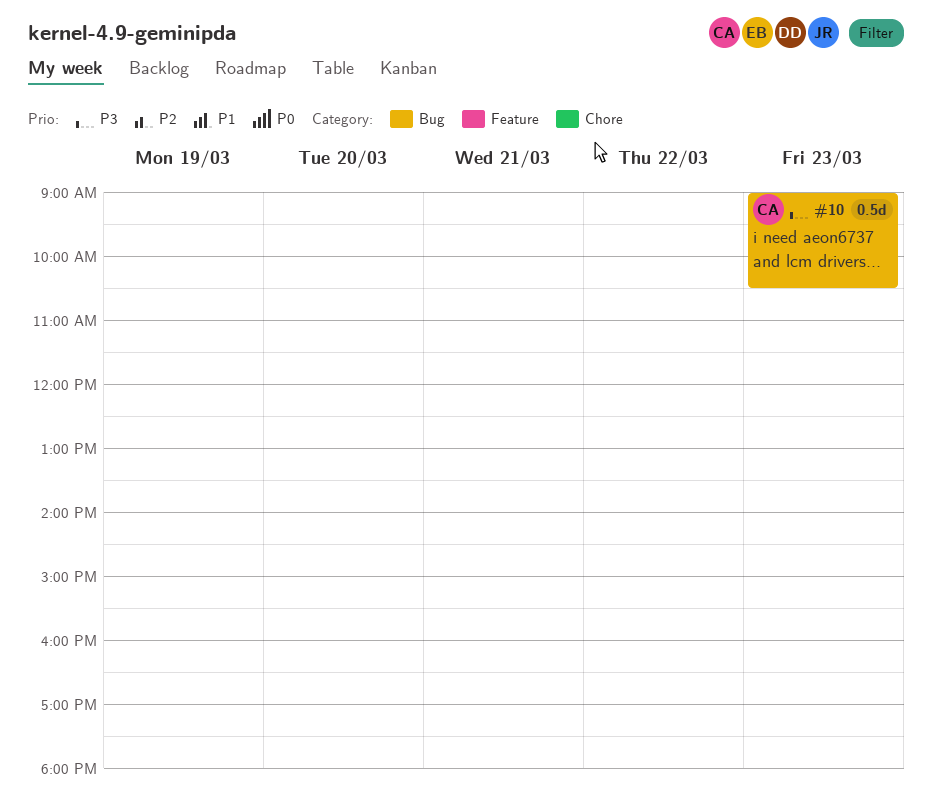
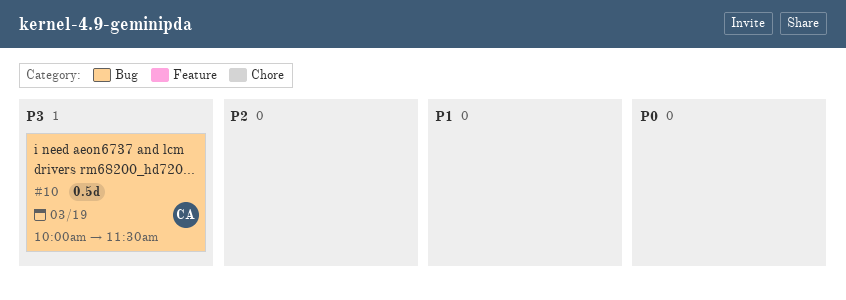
#10, day: Mar 23 -> Mar 19
#10, begins: 09:00 -> 10:00
#10, ends: 10:30 -> 11:30

